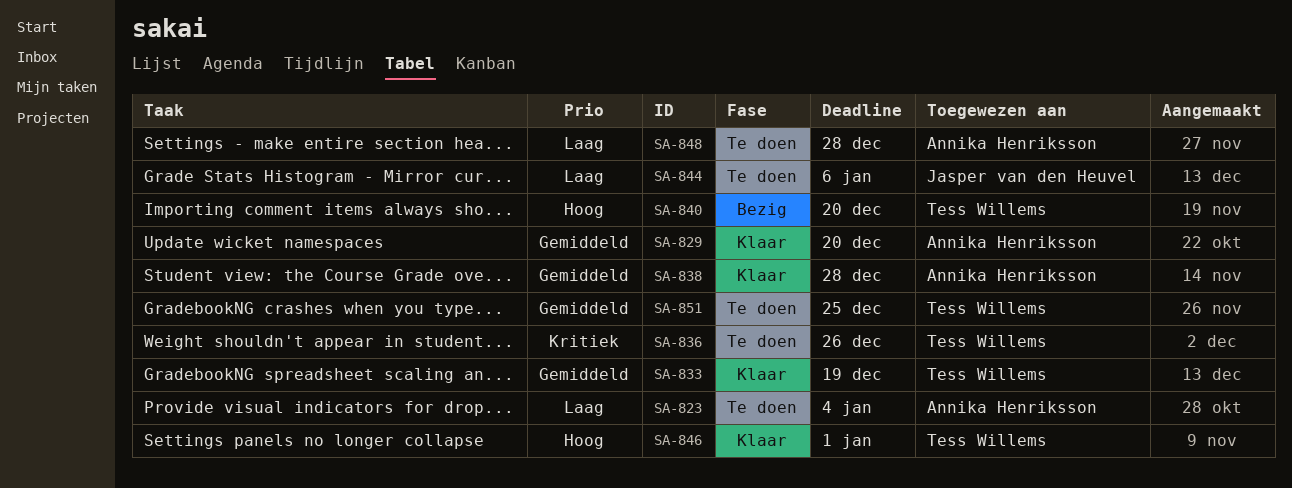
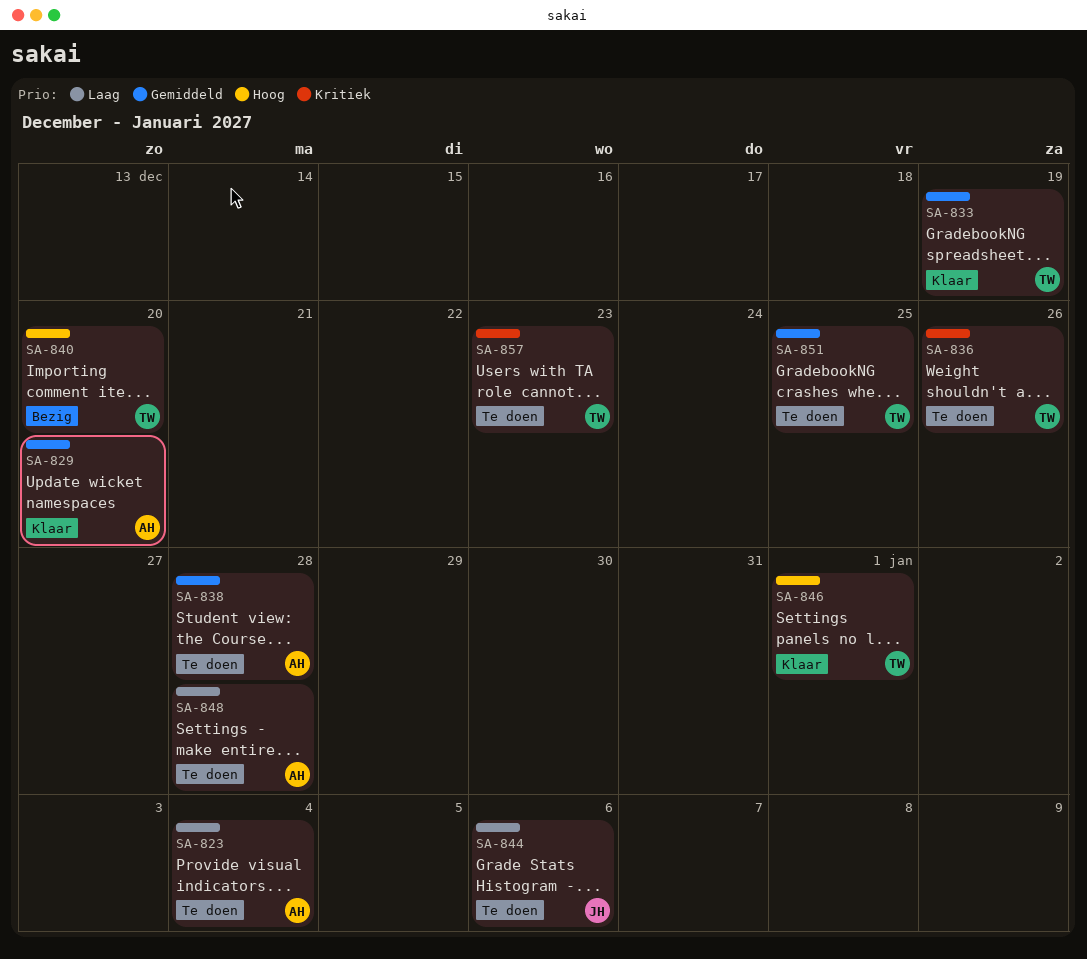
SA-838, status: Klaar -> Te doen
SA-857: none -> present

